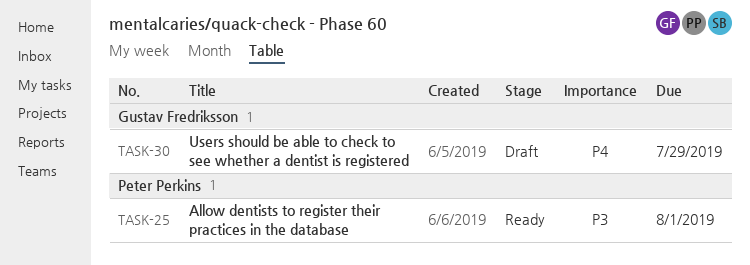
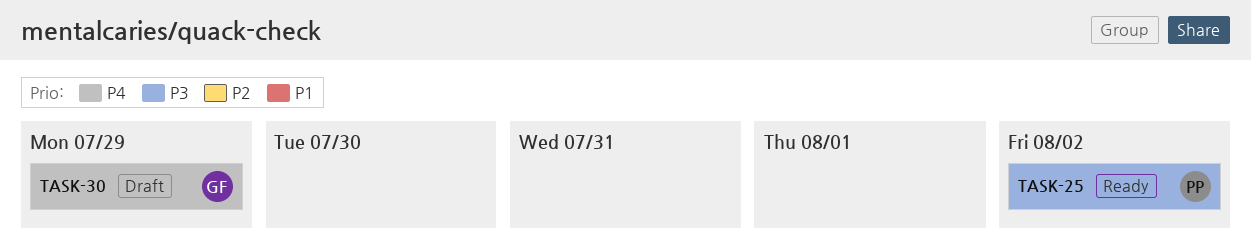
TASK-25, due: Aug 1 -> Aug 2

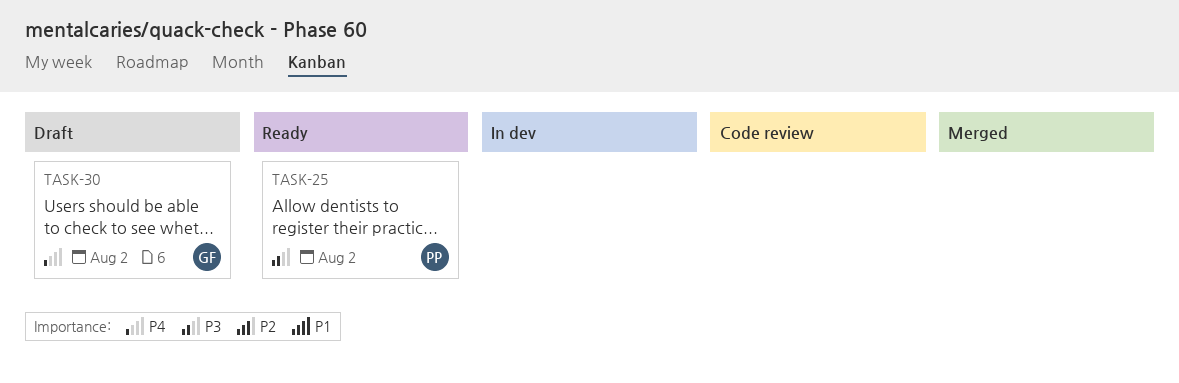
TASK-30, due: Jul 29 -> Aug 2

